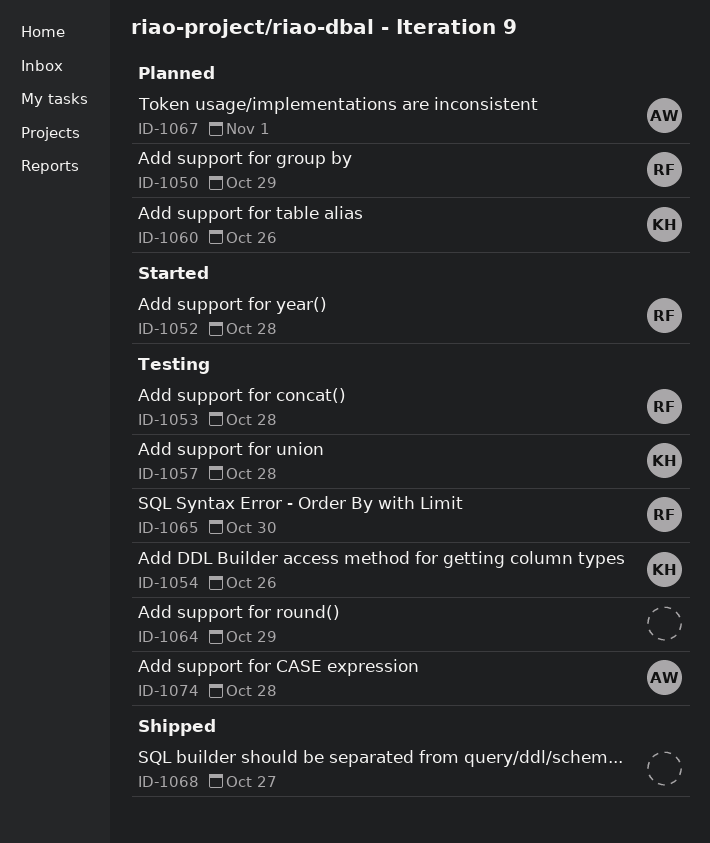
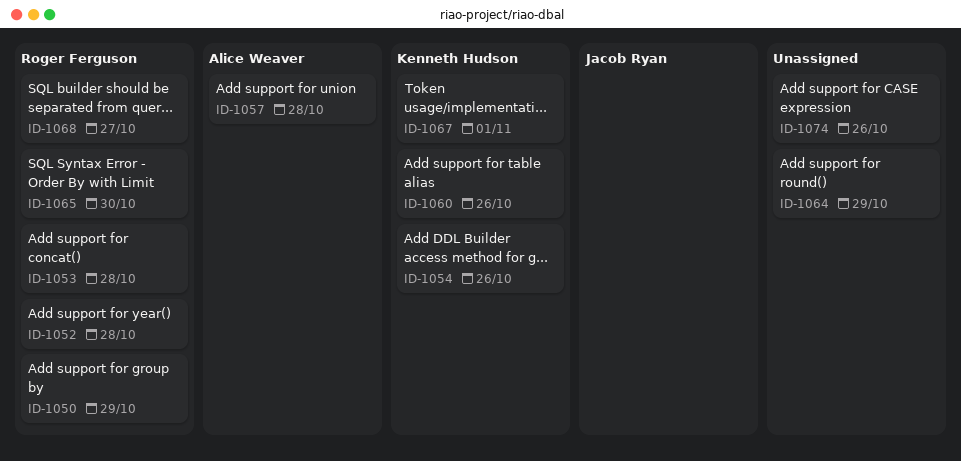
ID-1057, owner: Kenneth Hudson -> Alice Weaver
ID-1067, owner: Alice Weaver -> Kenneth Hudson
ID-1068, owner: none -> Roger Ferguson
ID-1074, owner: Alice Weaver -> none
ID-1074, due: Oct 28 -> Oct 26

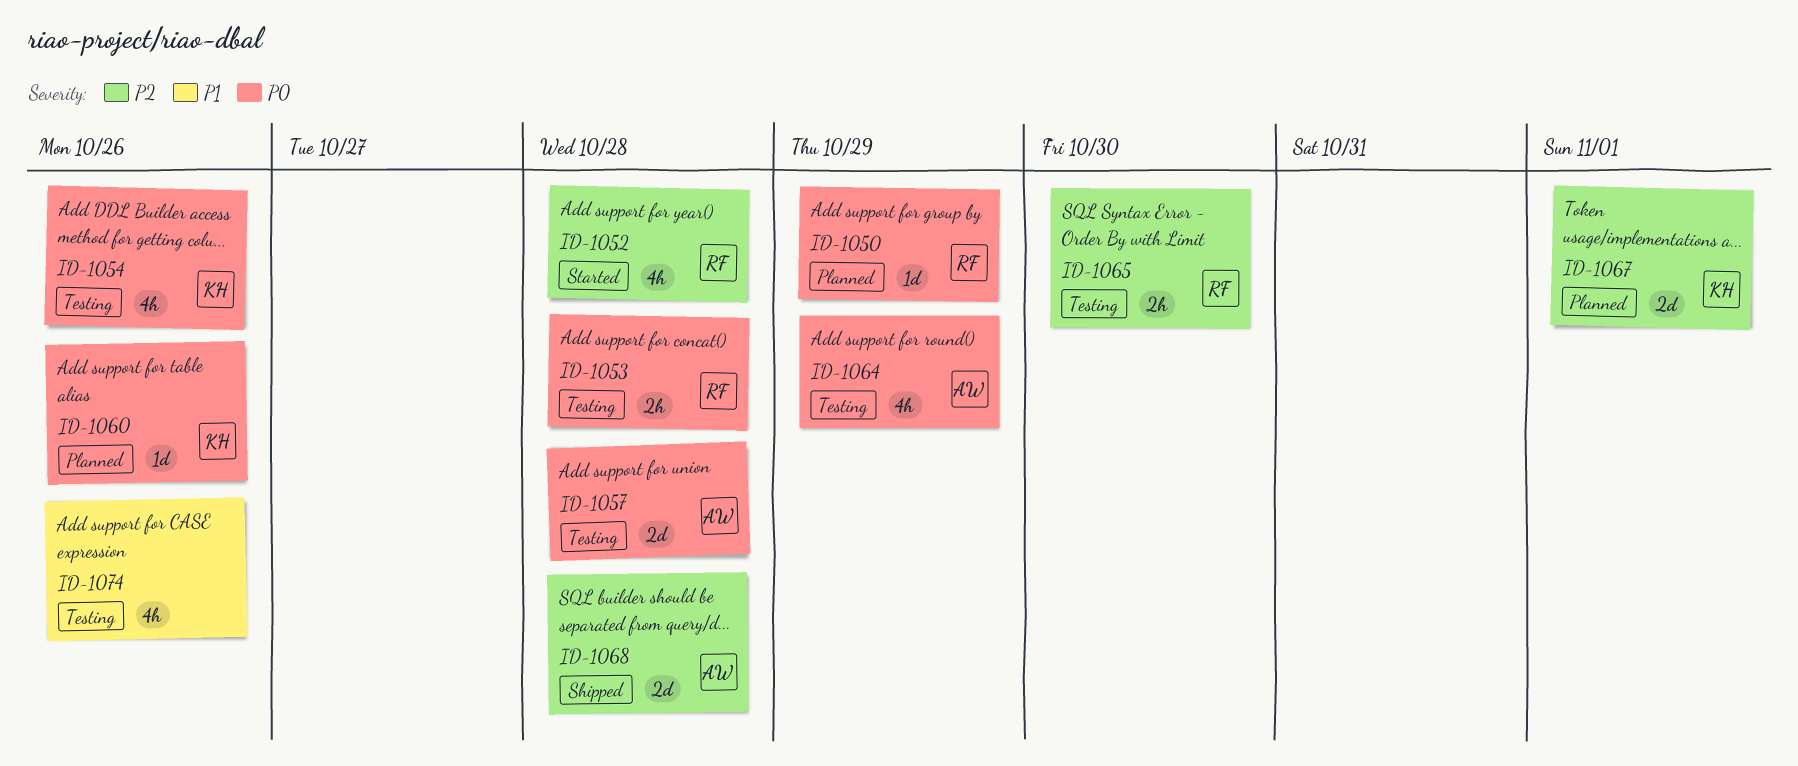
ID-1064, owner: none -> Alice Weaver
ID-1068, owner: Roger Ferguson -> Alice Weaver
ID-1068, due: Oct 27 -> Oct 28

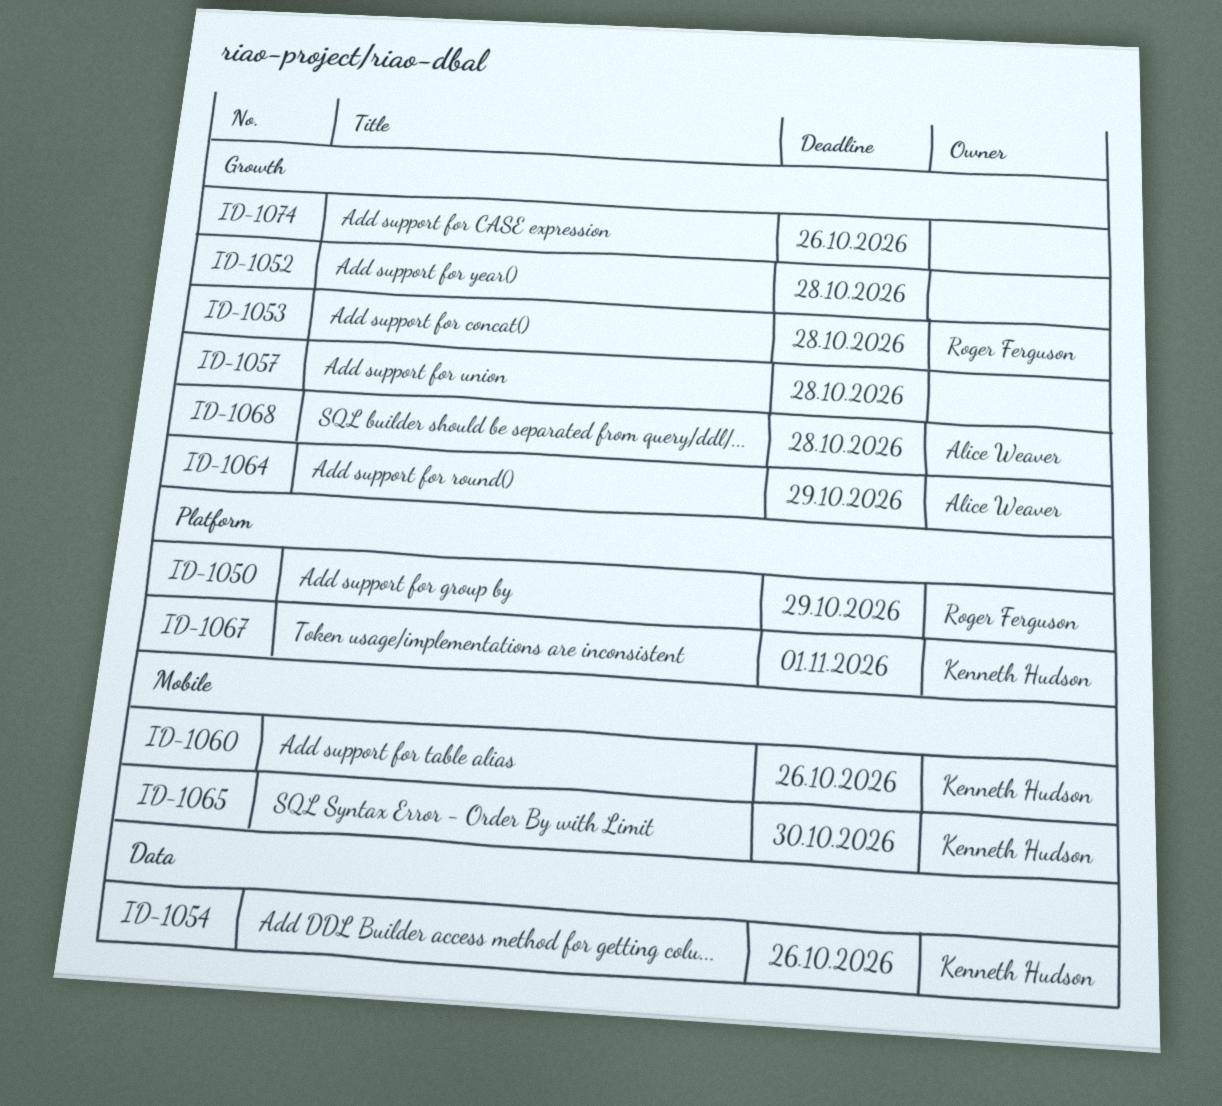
ID-1052, owner: Roger Ferguson -> none
ID-1057, owner: Alice Weaver -> none
ID-1065, owner: Roger Ferguson -> Kenneth Hudson

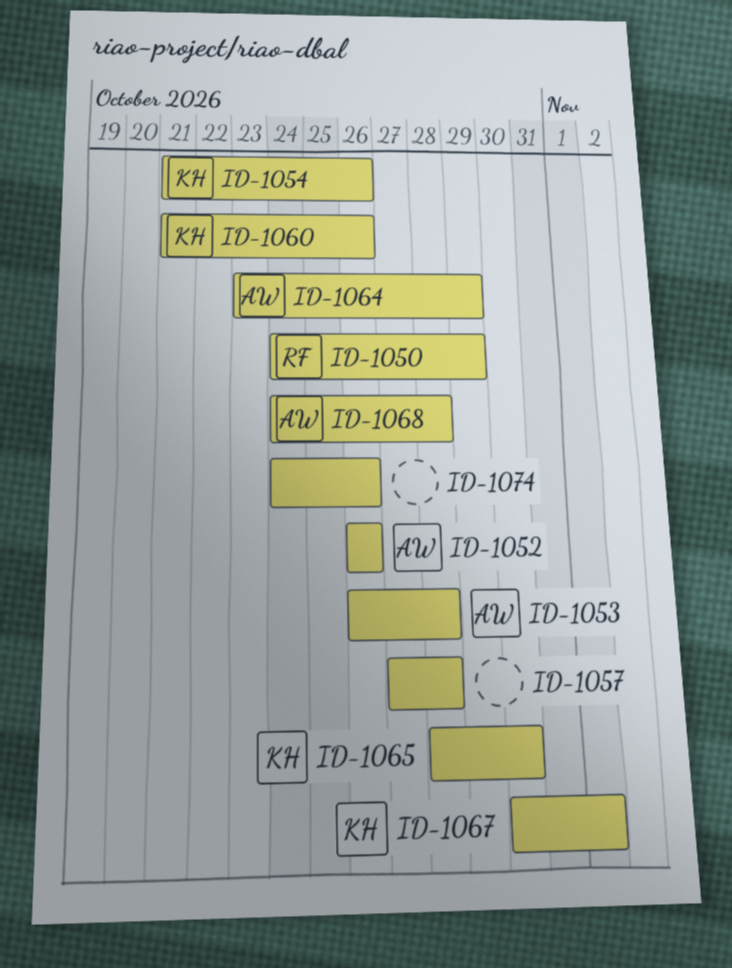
ID-1052, owner: none -> Alice Weaver
ID-1052, due: Oct 28 -> Oct 26
ID-1053, owner: Roger Ferguson -> Alice Weaver

